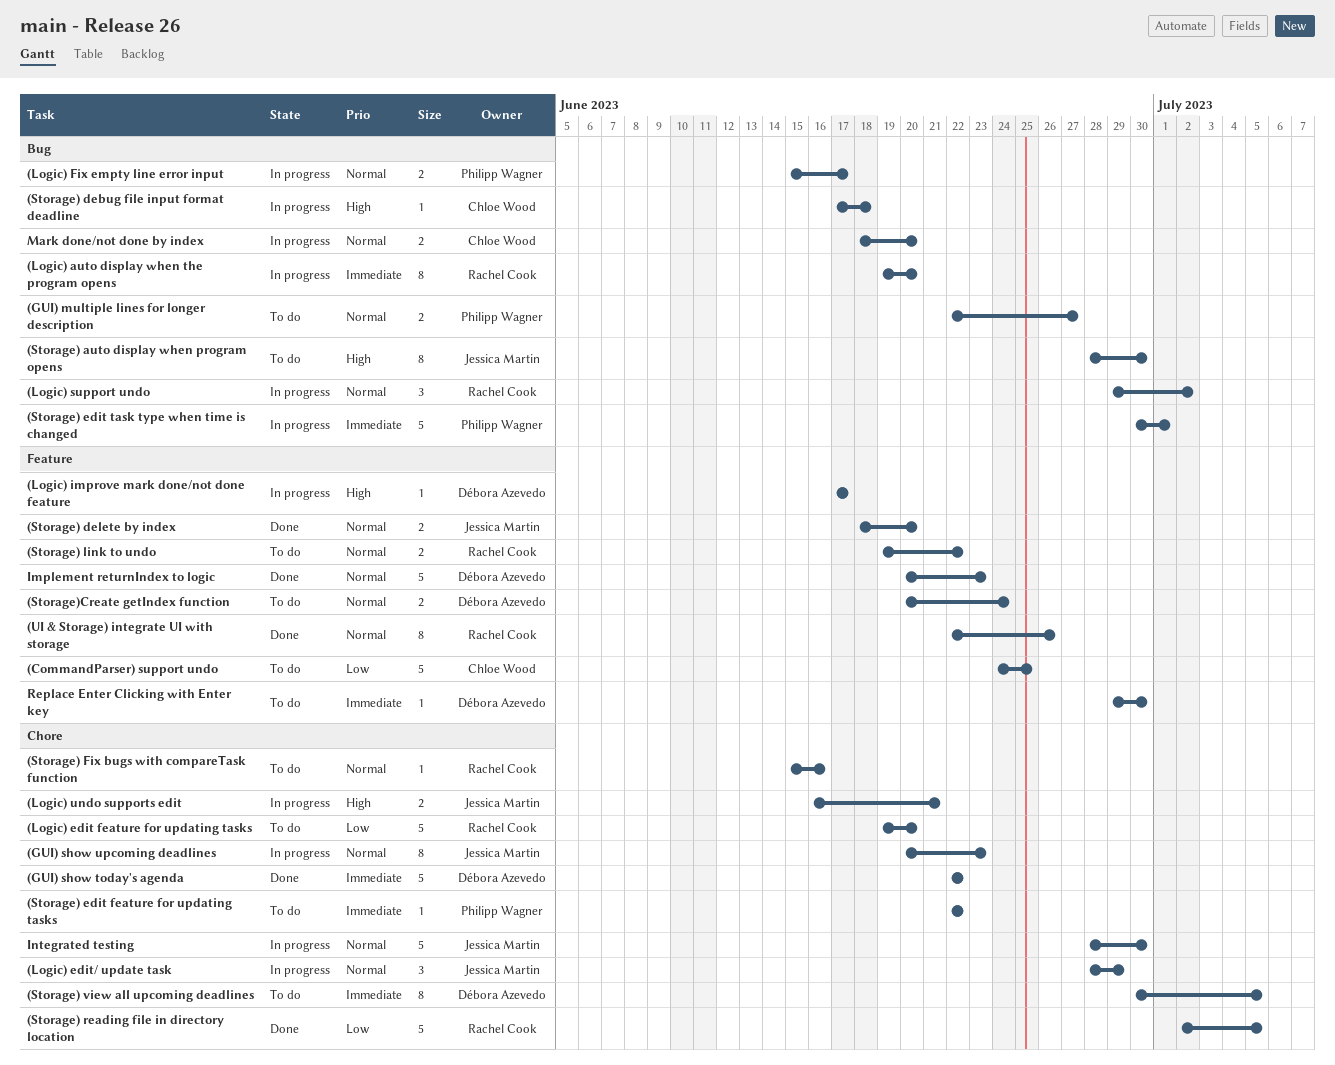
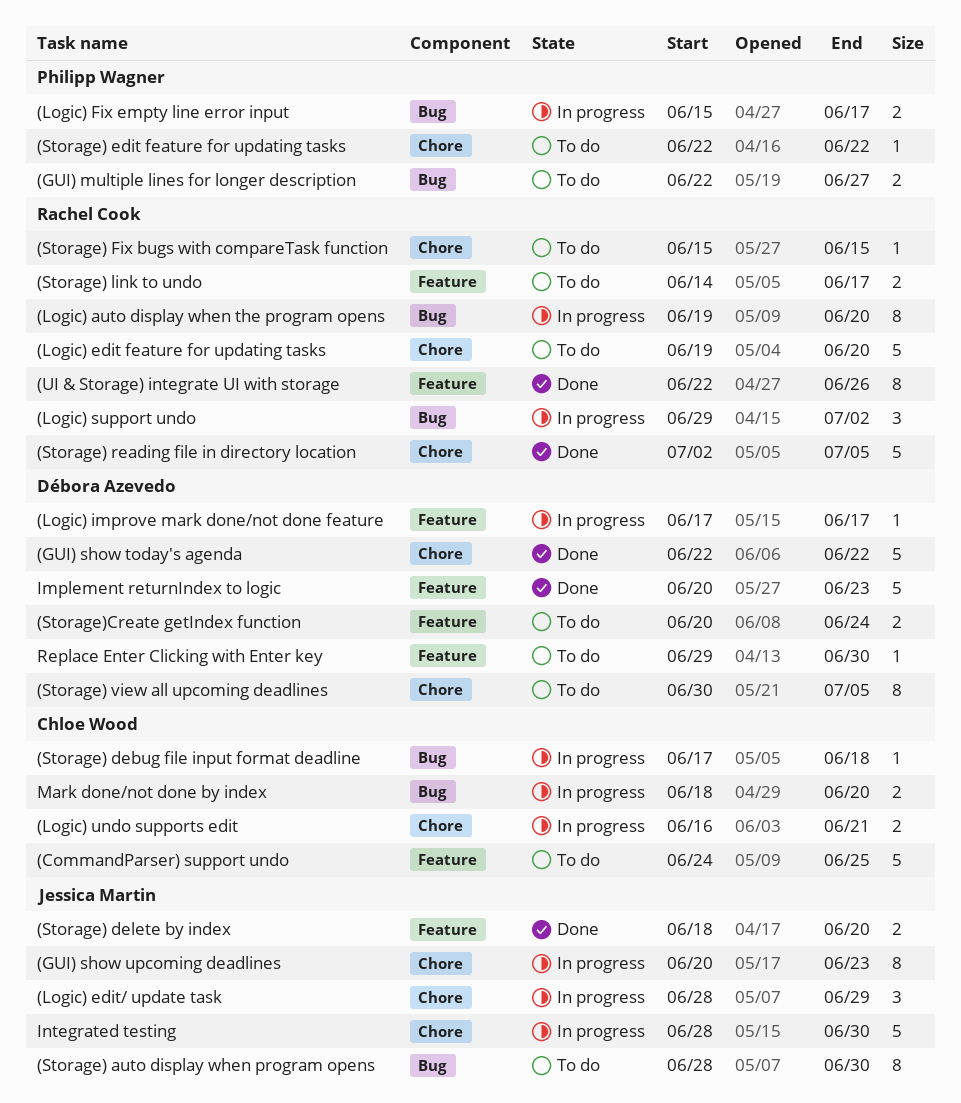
(Logic) undo supports edit, owner: Jessica Martin -> Chloe Wood
(Storage) edit task type when time is changed: present -> none
(Storage) Fix bugs with compareTask function, due: Jun 16 -> Jun 15
(Storage) link to undo, start: Jun 19 -> Jun 14
(Storage) link to undo, due: Jun 22 -> Jun 17

